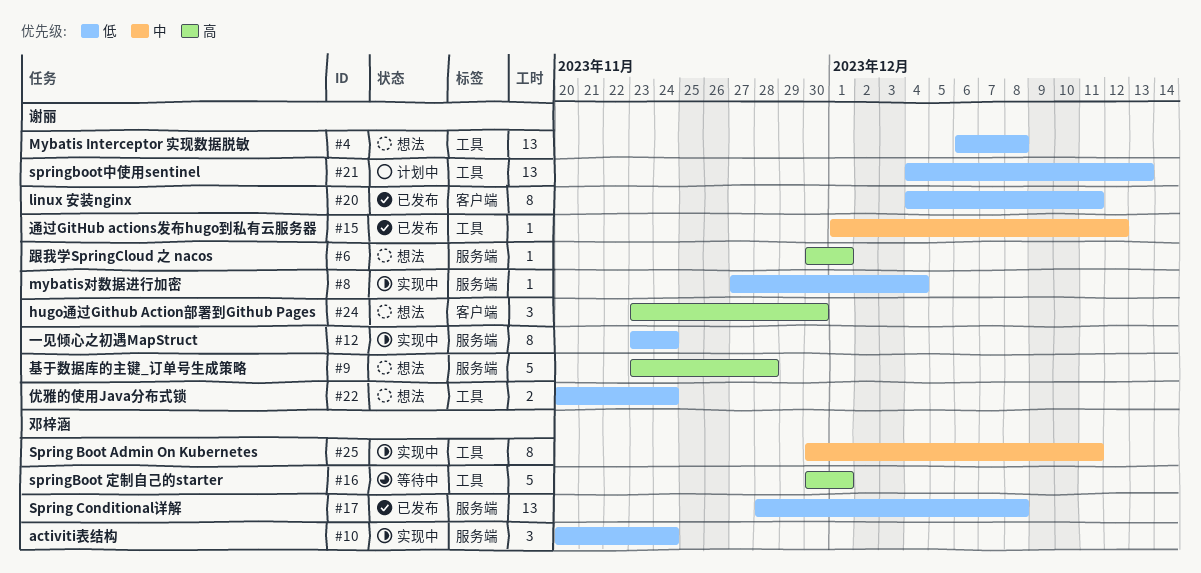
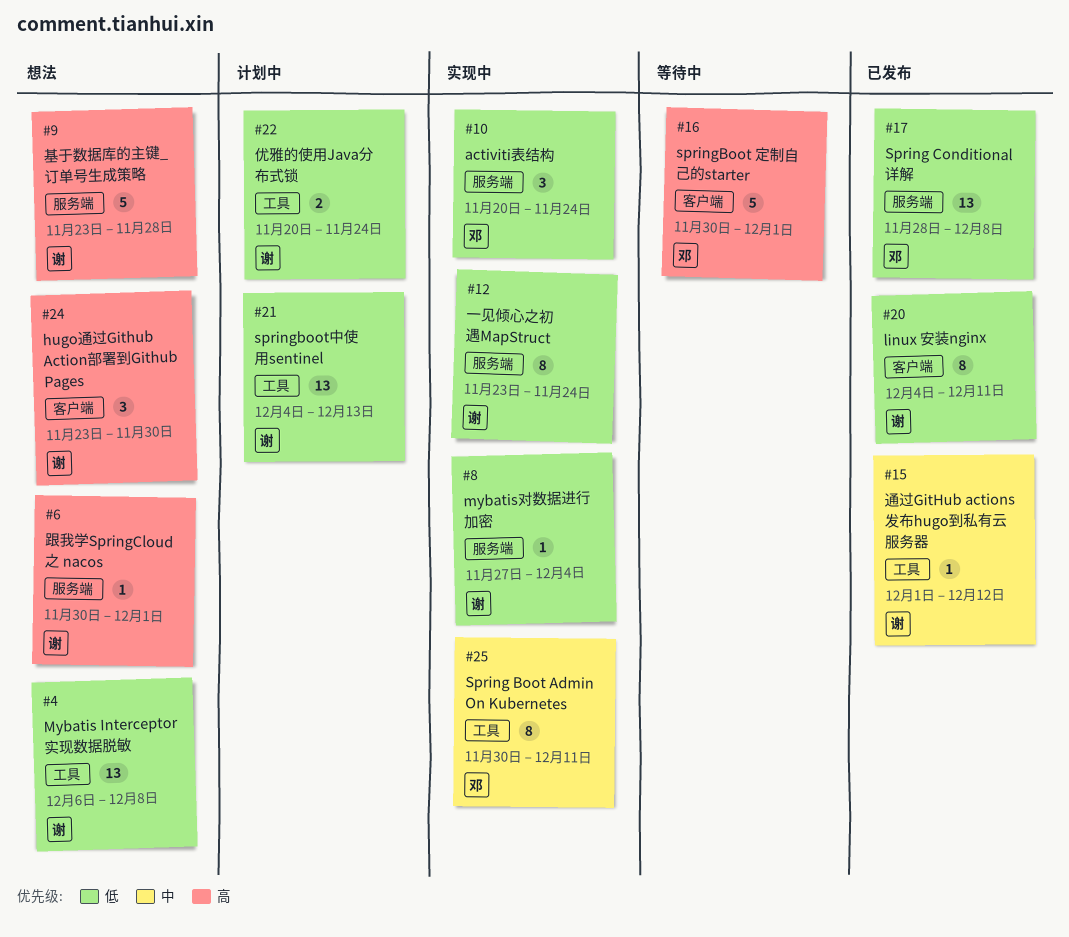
#16, label: 工具 -> 客户端
#22, status: 想法 -> 计划中

